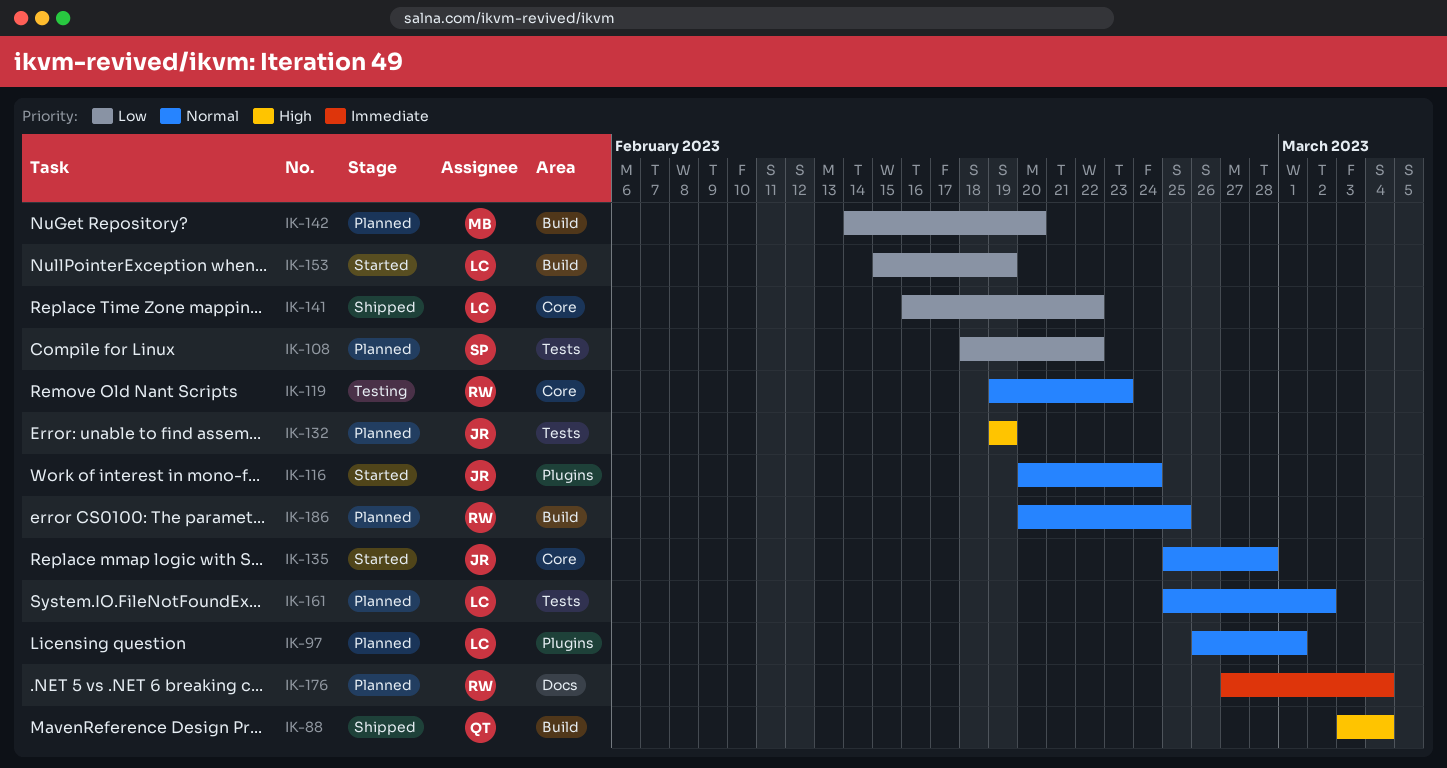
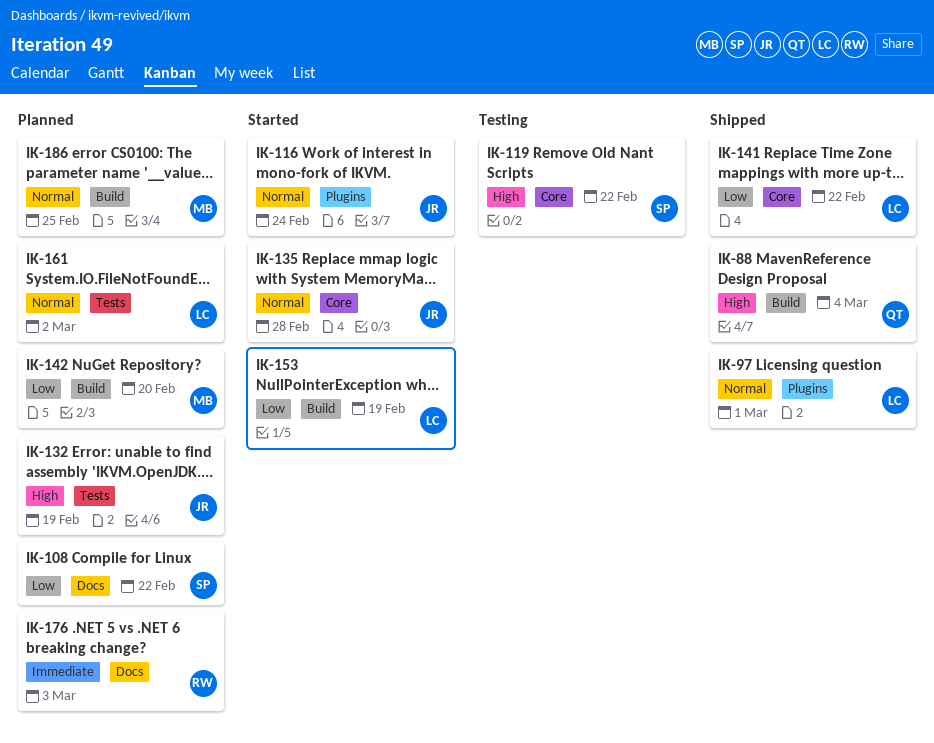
IK-97, status: Planned -> Shipped
IK-108, label: Tests -> Docs
IK-119, owner: RW -> SP
IK-119, priority: Normal -> High
IK-119, due: Feb 23 -> Feb 22
IK-176, due: Mar 4 -> Mar 3
IK-186, owner: RW -> MB

